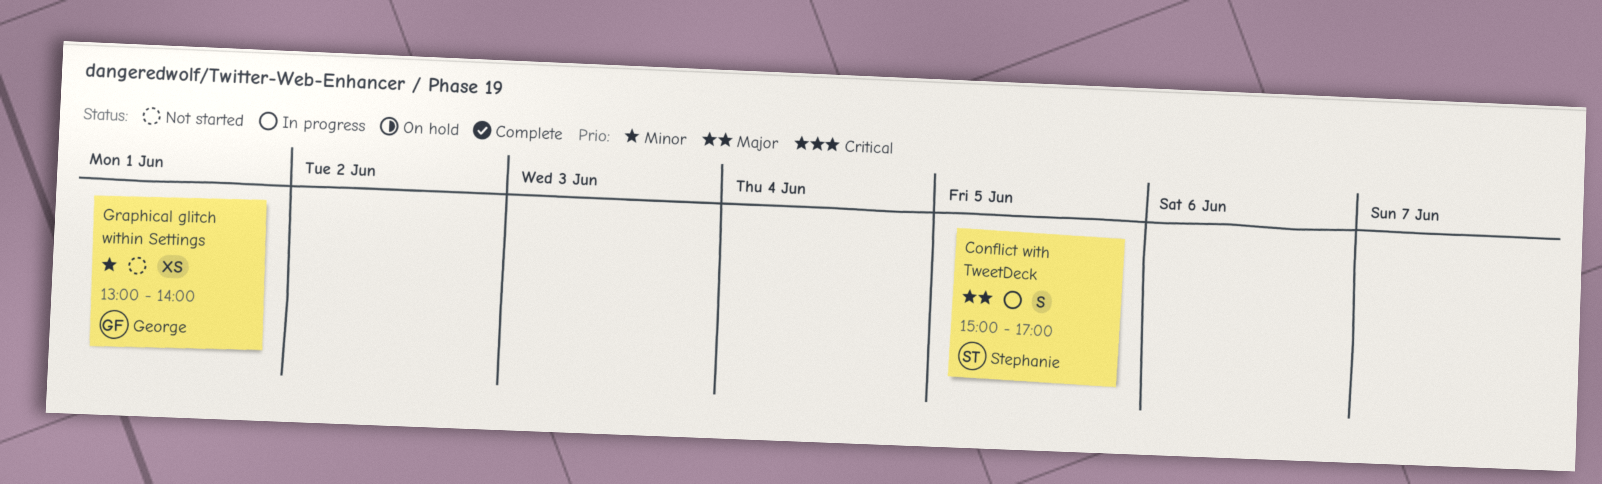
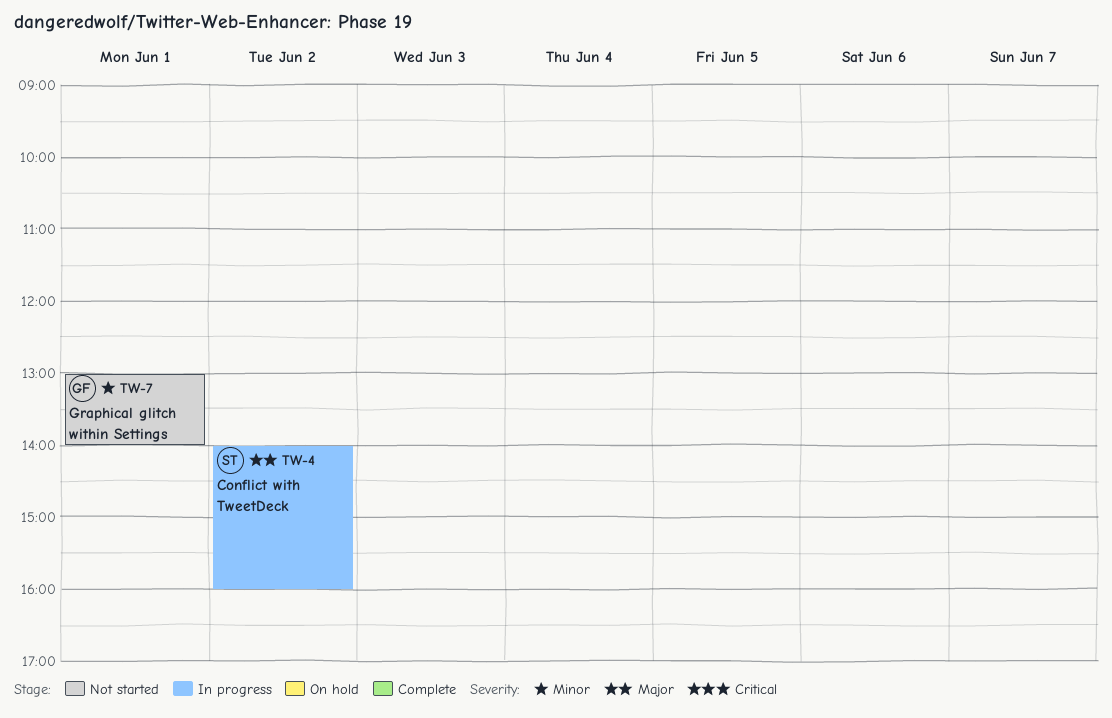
Conflict with TweetDeck, day: Jun 5 -> Jun 2
Conflict with TweetDeck, begins: 15:00 -> 14:00
Conflict with TweetDeck, ends: 17:00 -> 16:00

